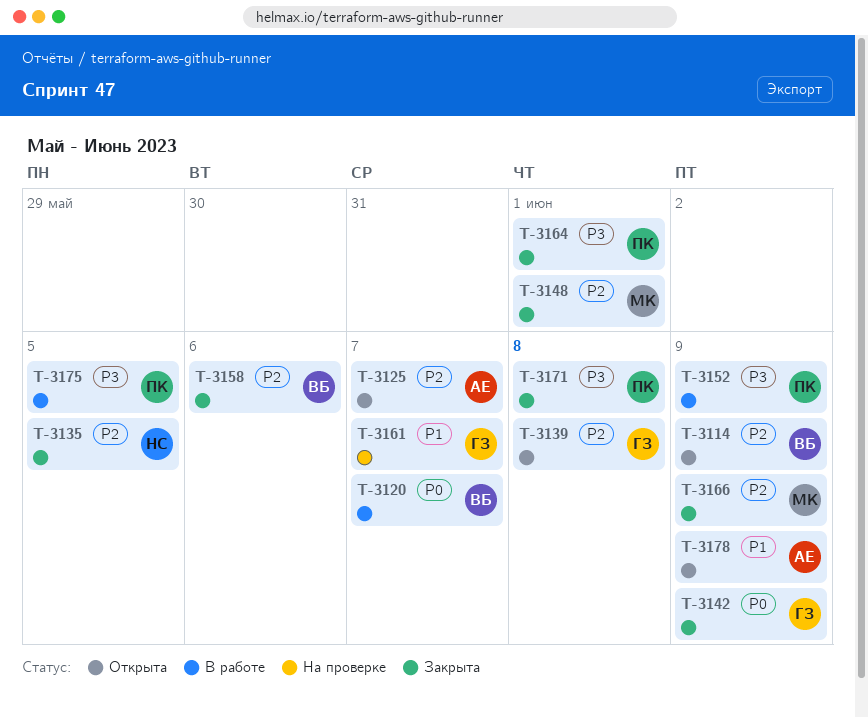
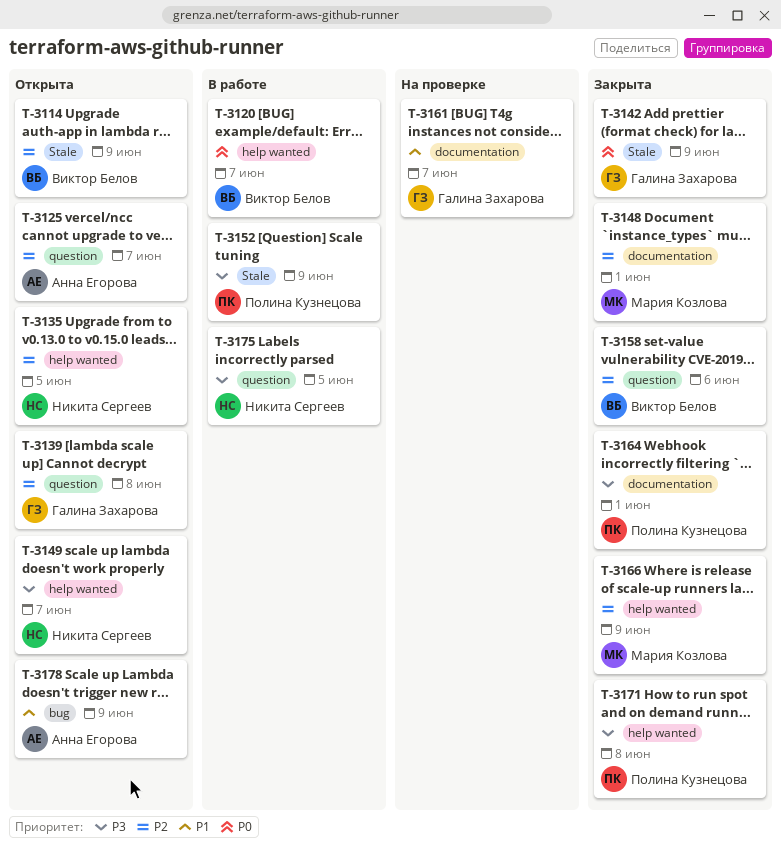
T-3135, status: Закрыта -> Открыта
T-3149: none -> present
T-3175, owner: Полина Кузнецова -> Никита Сергеев

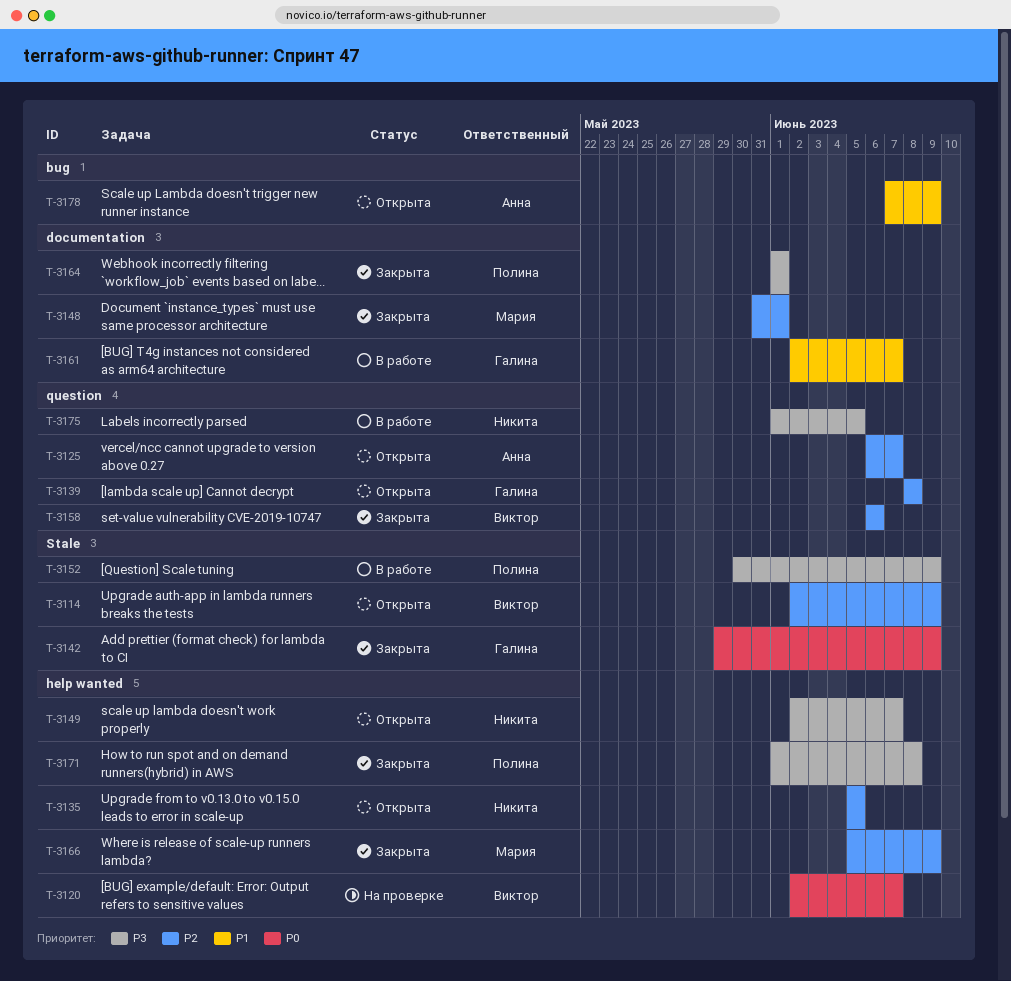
T-3120, status: В работе -> На проверке
T-3161, status: На проверке -> В работе

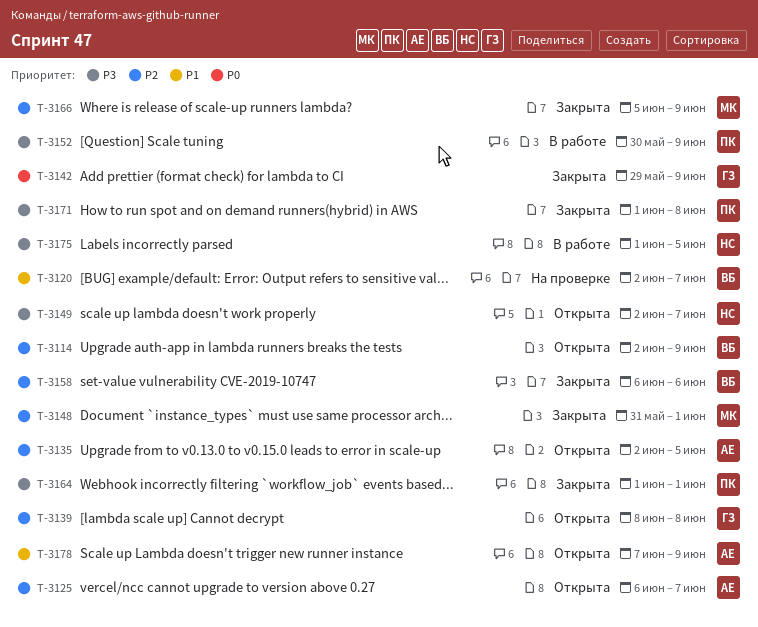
T-3120, priority: P0 -> P1
T-3135, owner: Никита -> Анна
T-3135, start: Jun 5 -> Jun 2
T-3161: present -> none

